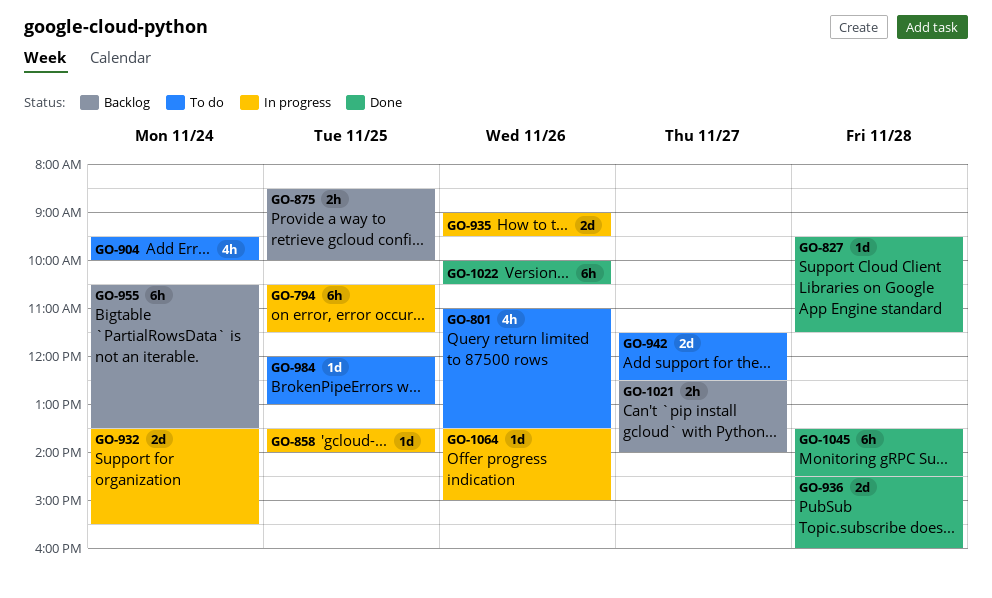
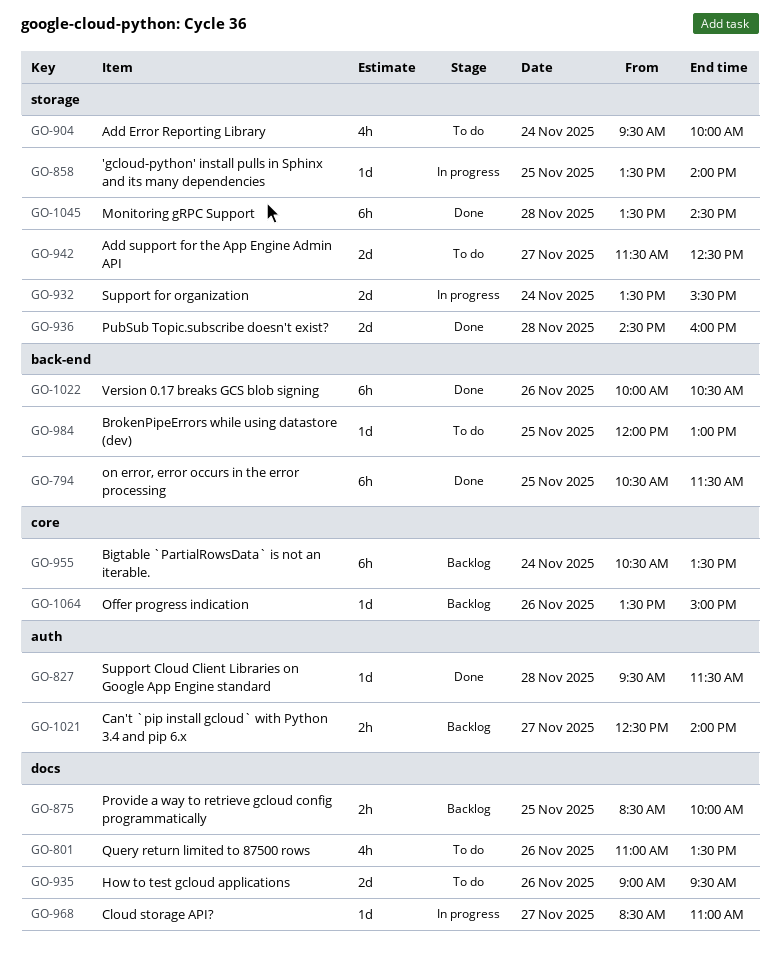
GO-794, status: In progress -> Done
GO-935, status: In progress -> To do
GO-968: none -> present
GO-1064, status: In progress -> Backlog

